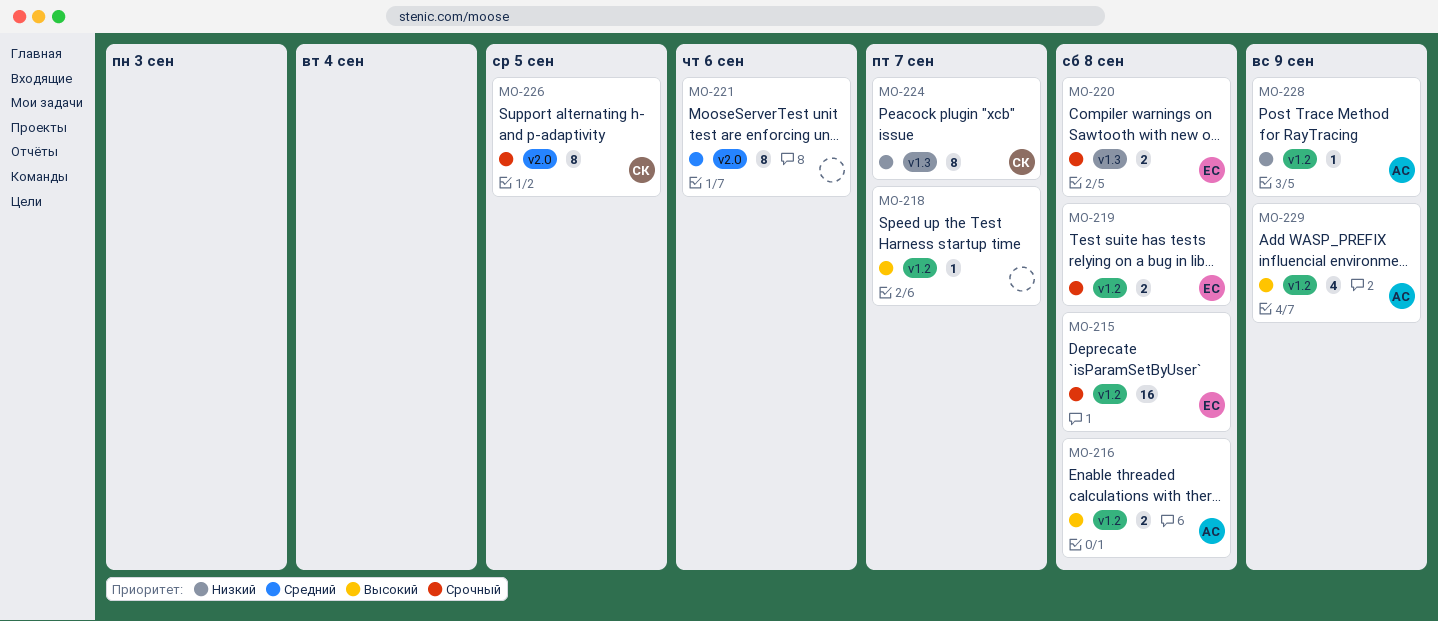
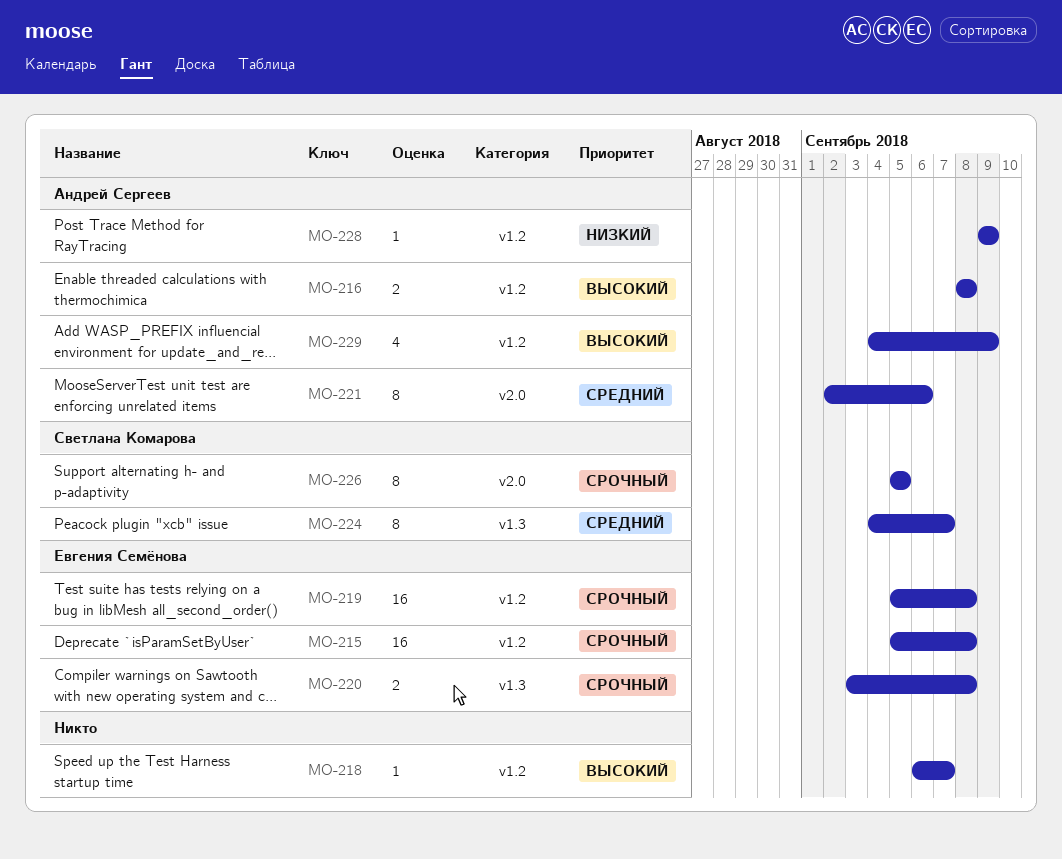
MO-219, estimate: 2 -> 16
MO-221, owner: none -> Андрей Сергеев
MO-224, priority: Низкий -> Средний

